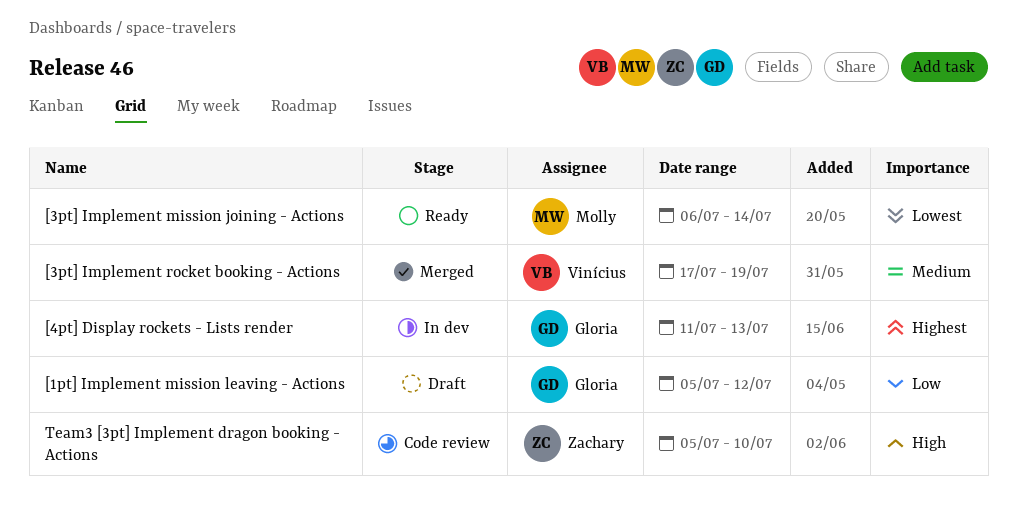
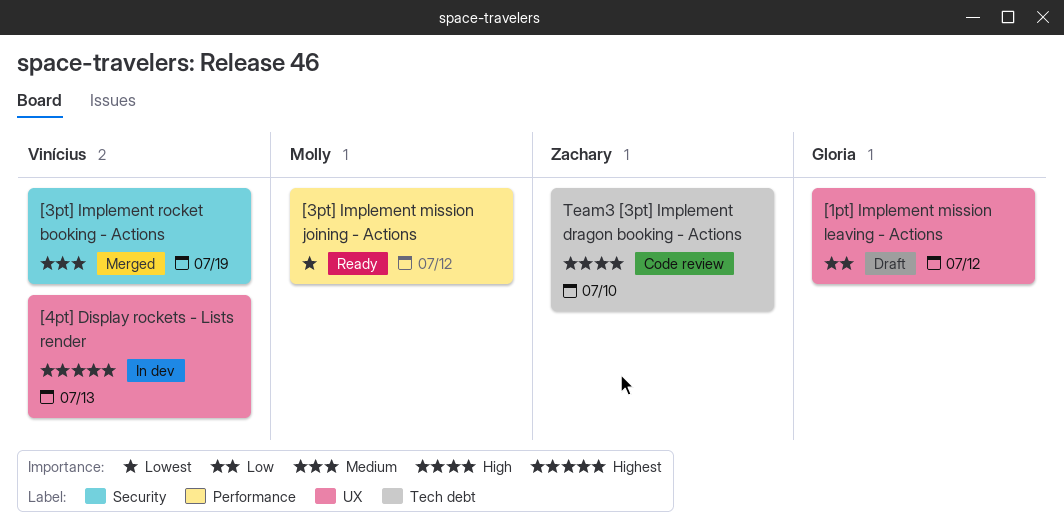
[3pt] Implement mission joining - Actions, due: Jul 14 -> Jul 12
[4pt] Display rockets - Lists render, owner: Gloria -> Vinícius

